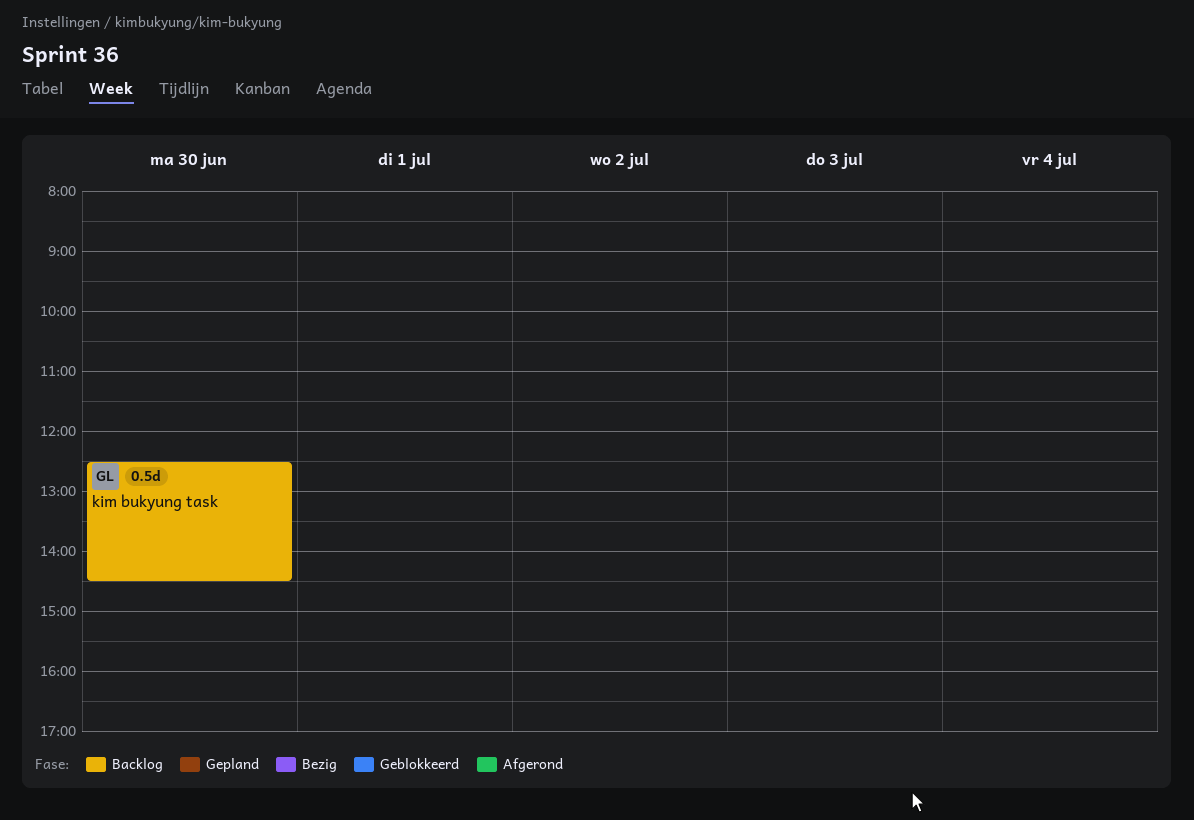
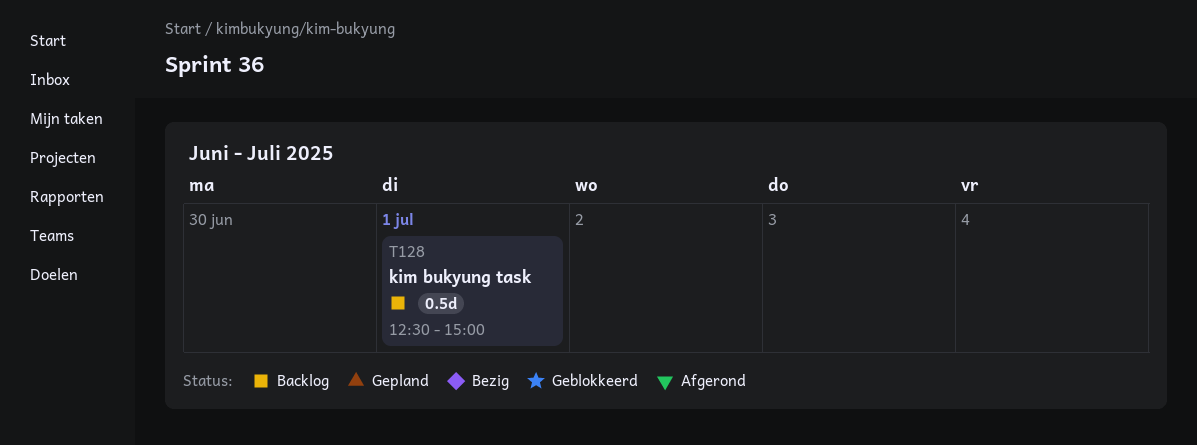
kim bukyung task, day: Jun 30 -> Jul 1
kim bukyung task, ends: 14:30 -> 15:00

